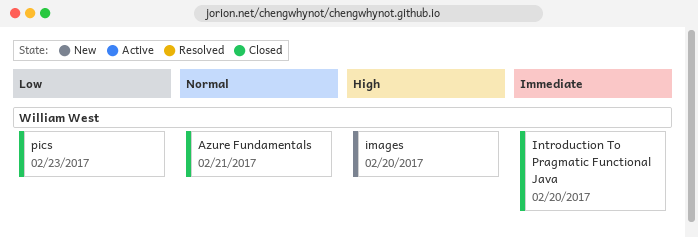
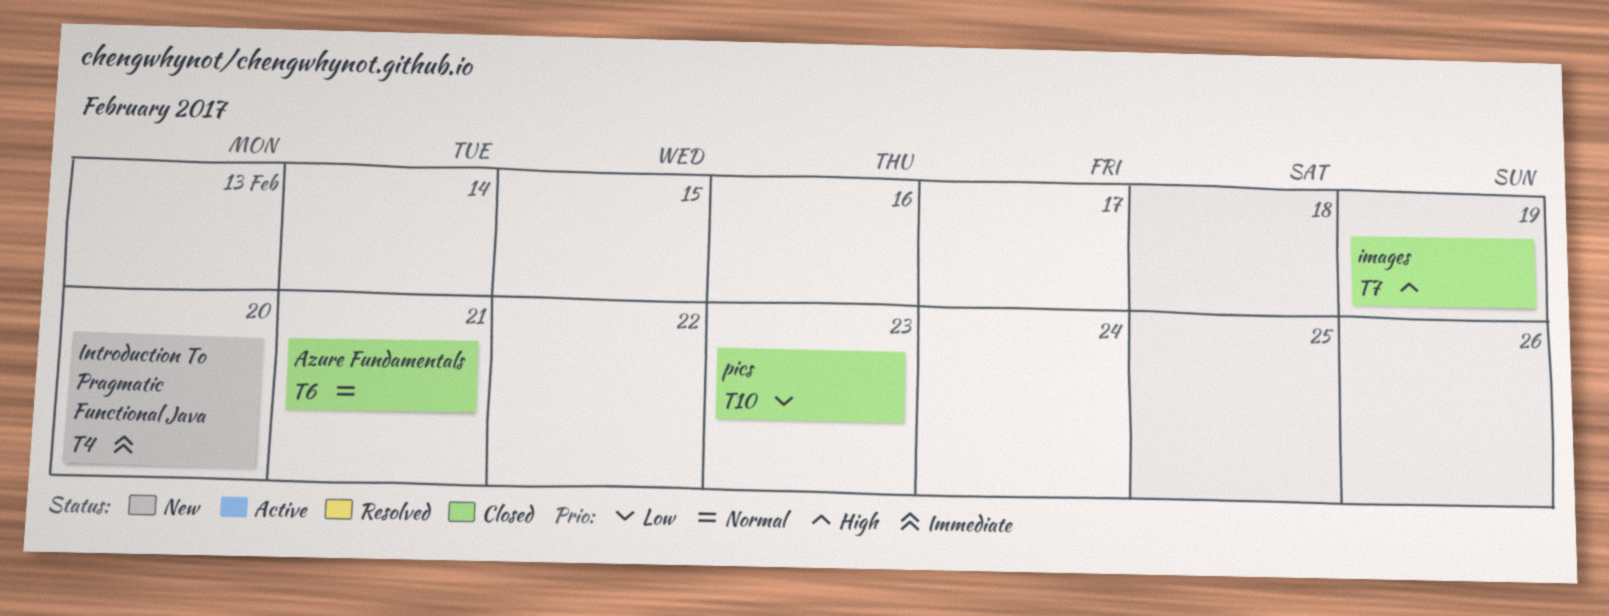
images, status: New -> Closed
images, due: Feb 20 -> Feb 19
Introduction To Pragmatic Functional Java, status: Closed -> New

